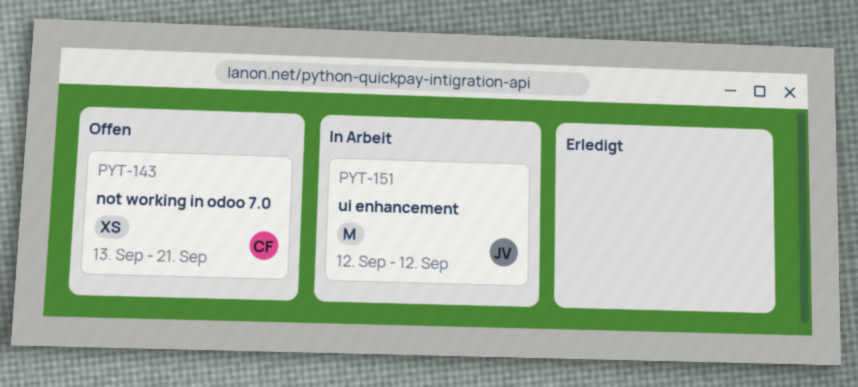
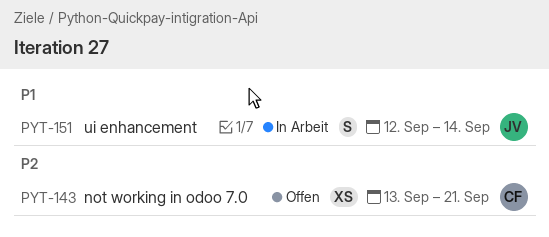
PYT-151, estimate: M -> S
PYT-151, due: Sep 12 -> Sep 14

